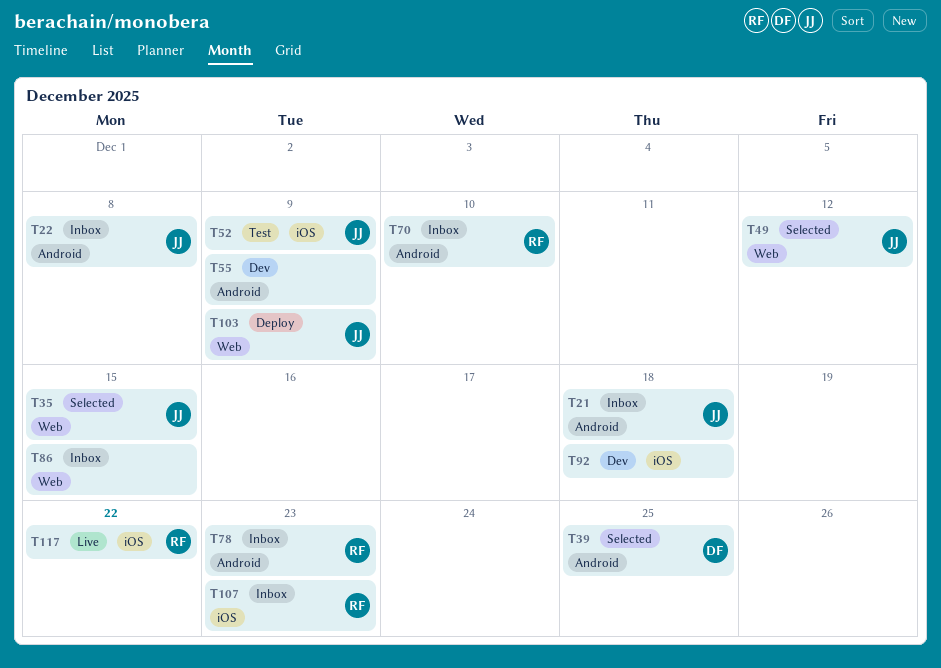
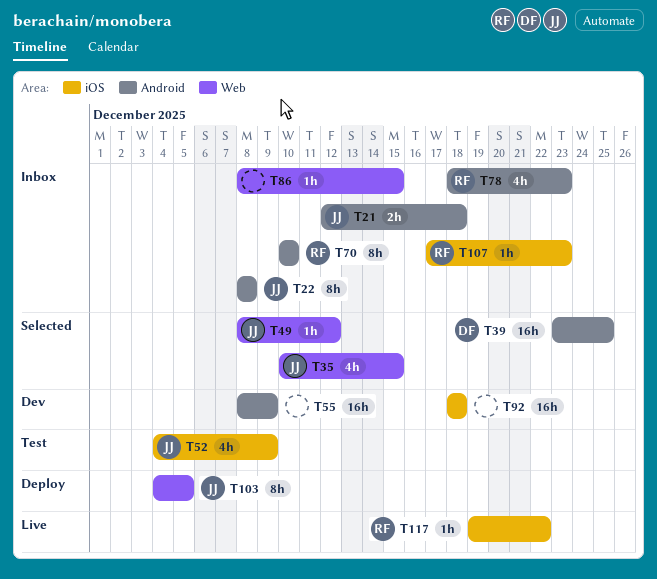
T103, due: Dec 9 -> Dec 5

